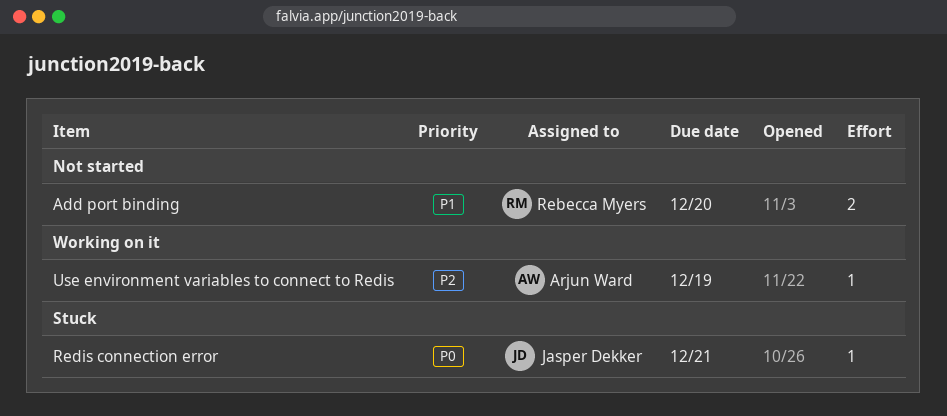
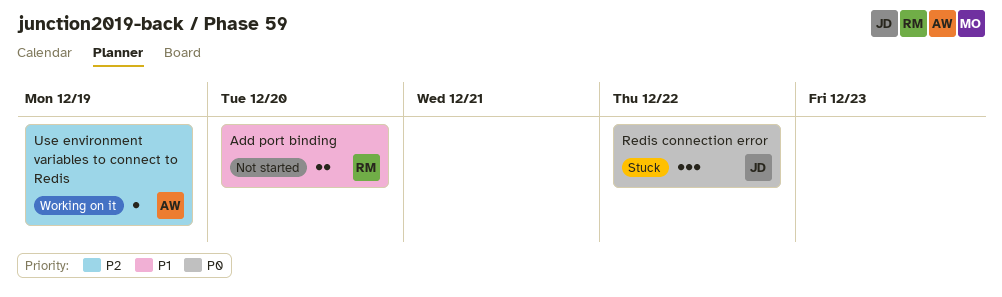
Redis connection error, estimate: 1 -> 3
Redis connection error, due: Dec 21 -> Dec 22

